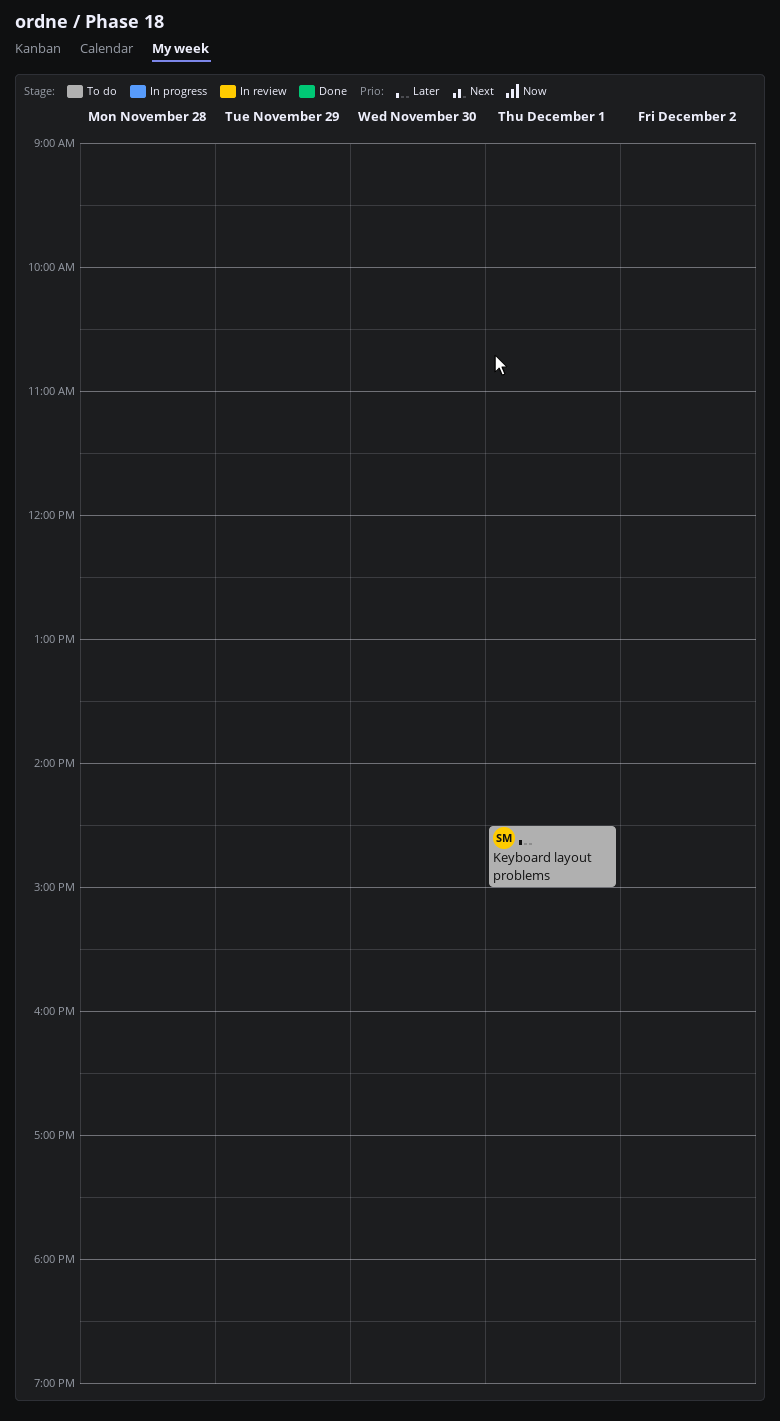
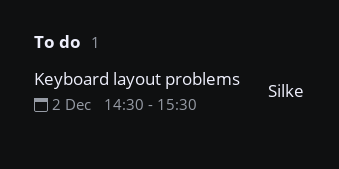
Keyboard layout problems, day: Dec 1 -> Dec 2
Keyboard layout problems, ends: 15:00 -> 15:30

